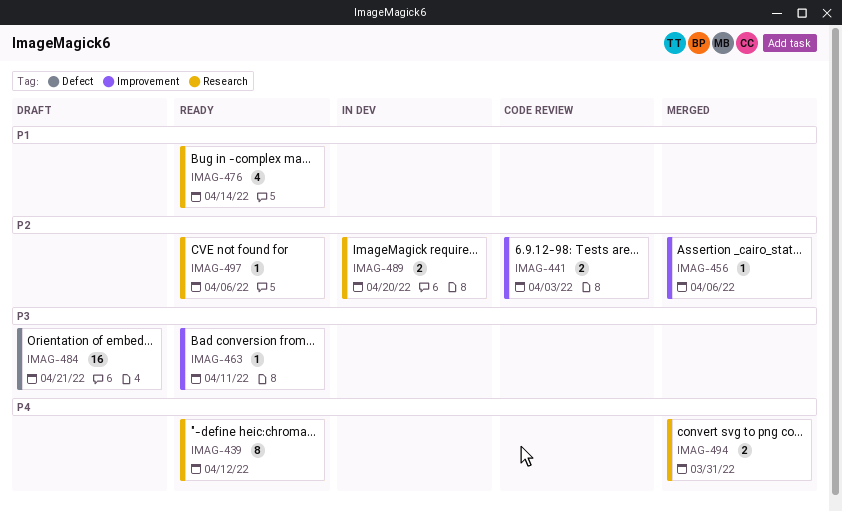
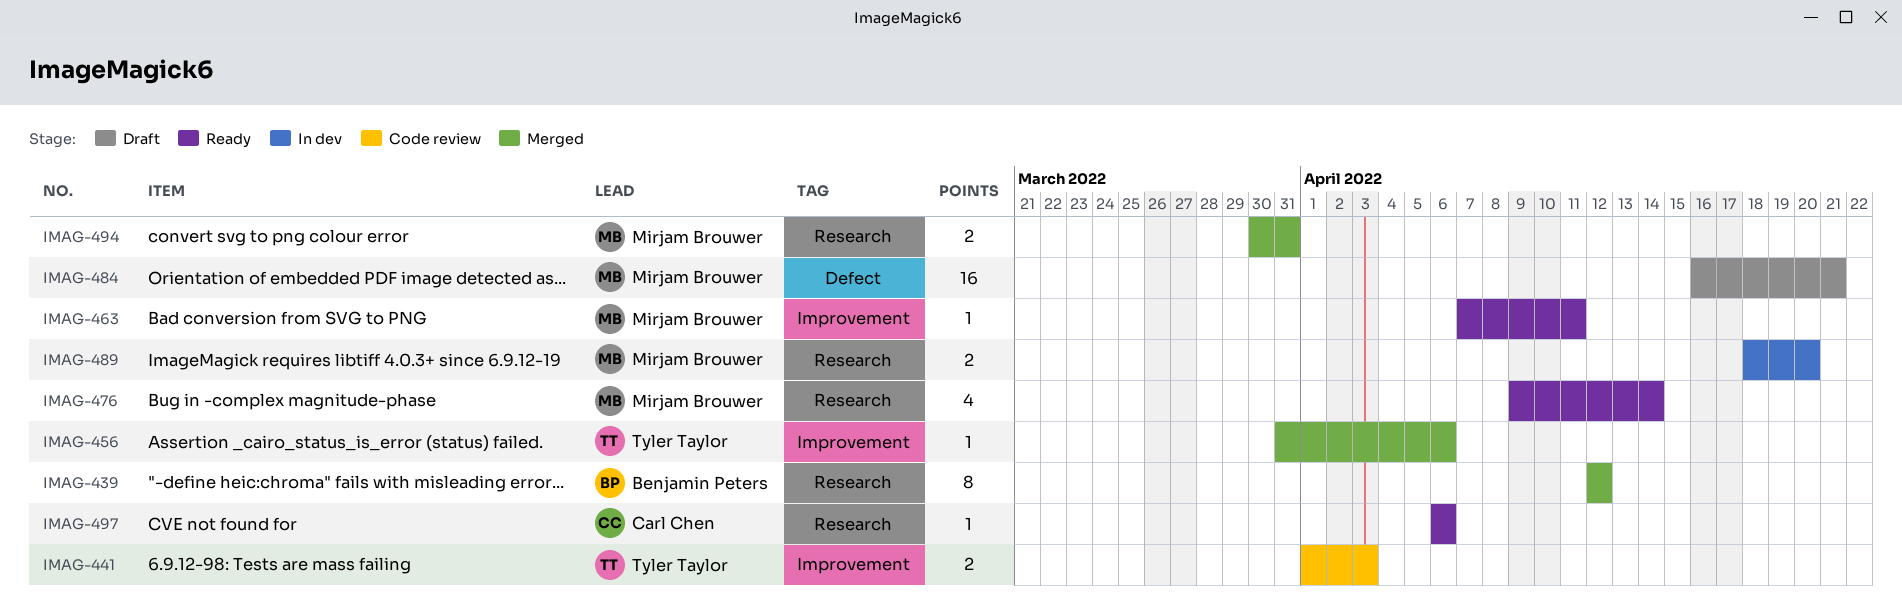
IMAG-439, status: Ready -> Merged

